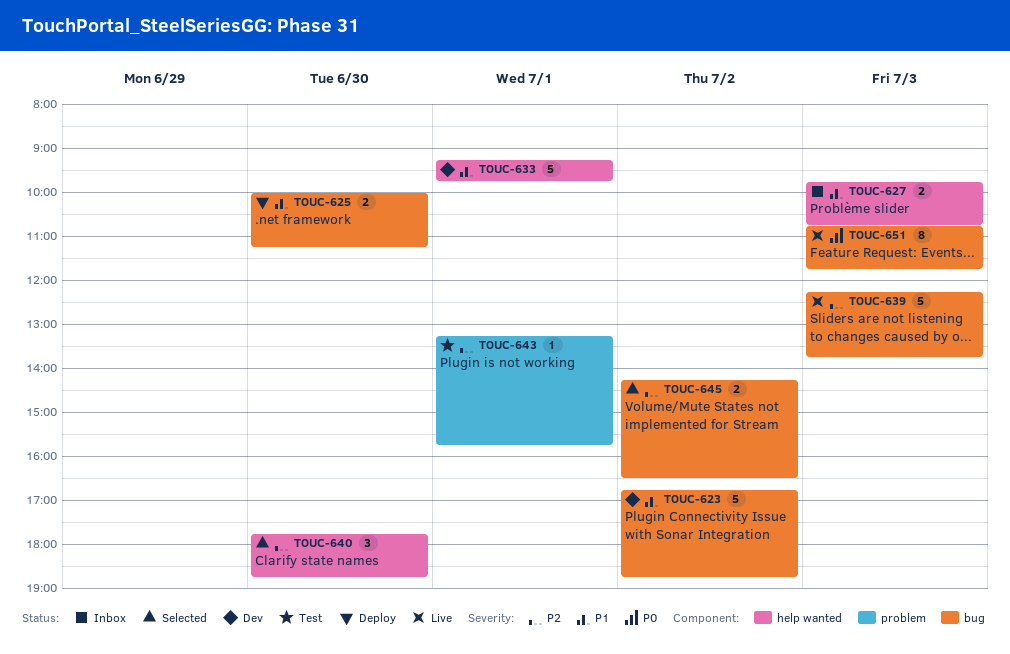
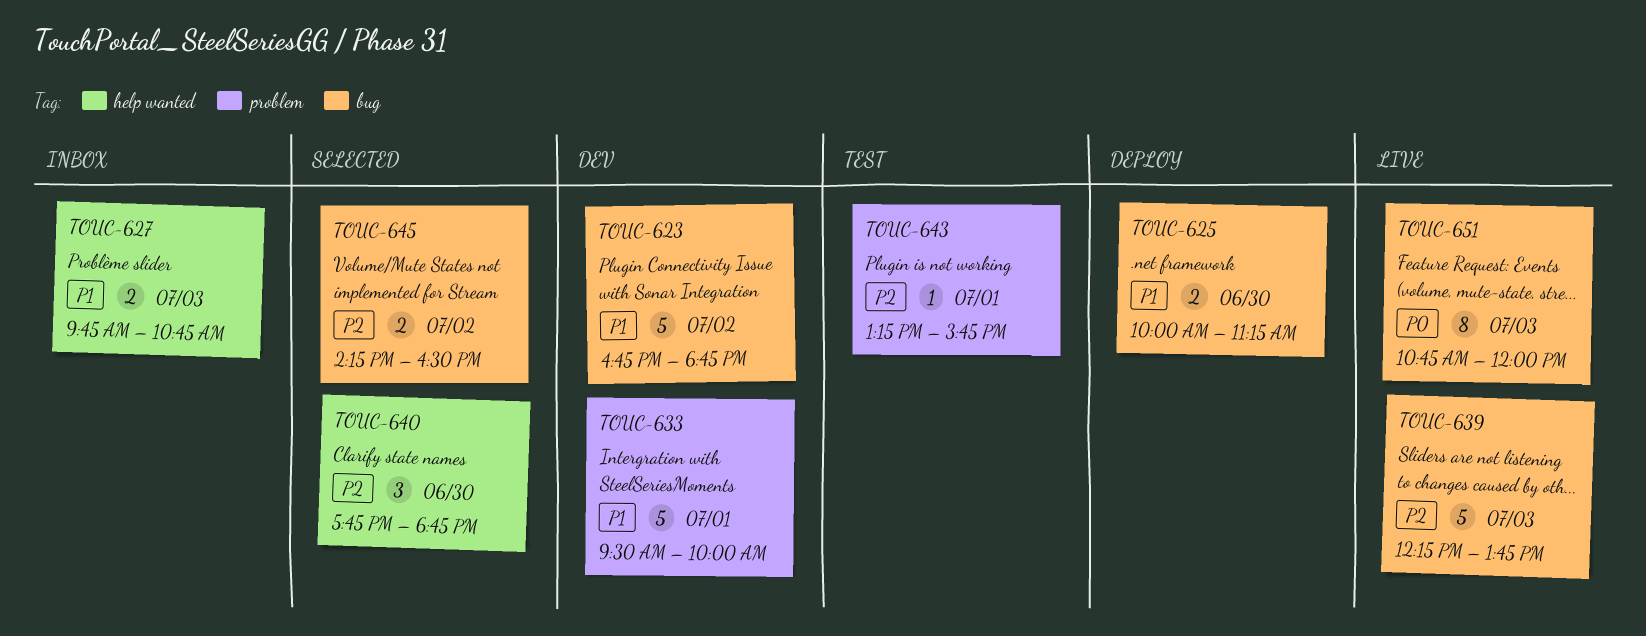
TOUC-633, label: help wanted -> problem
TOUC-633, begins: 09:15 -> 09:30
TOUC-633, ends: 09:45 -> 10:00
TOUC-651, ends: 11:45 -> 12:00

